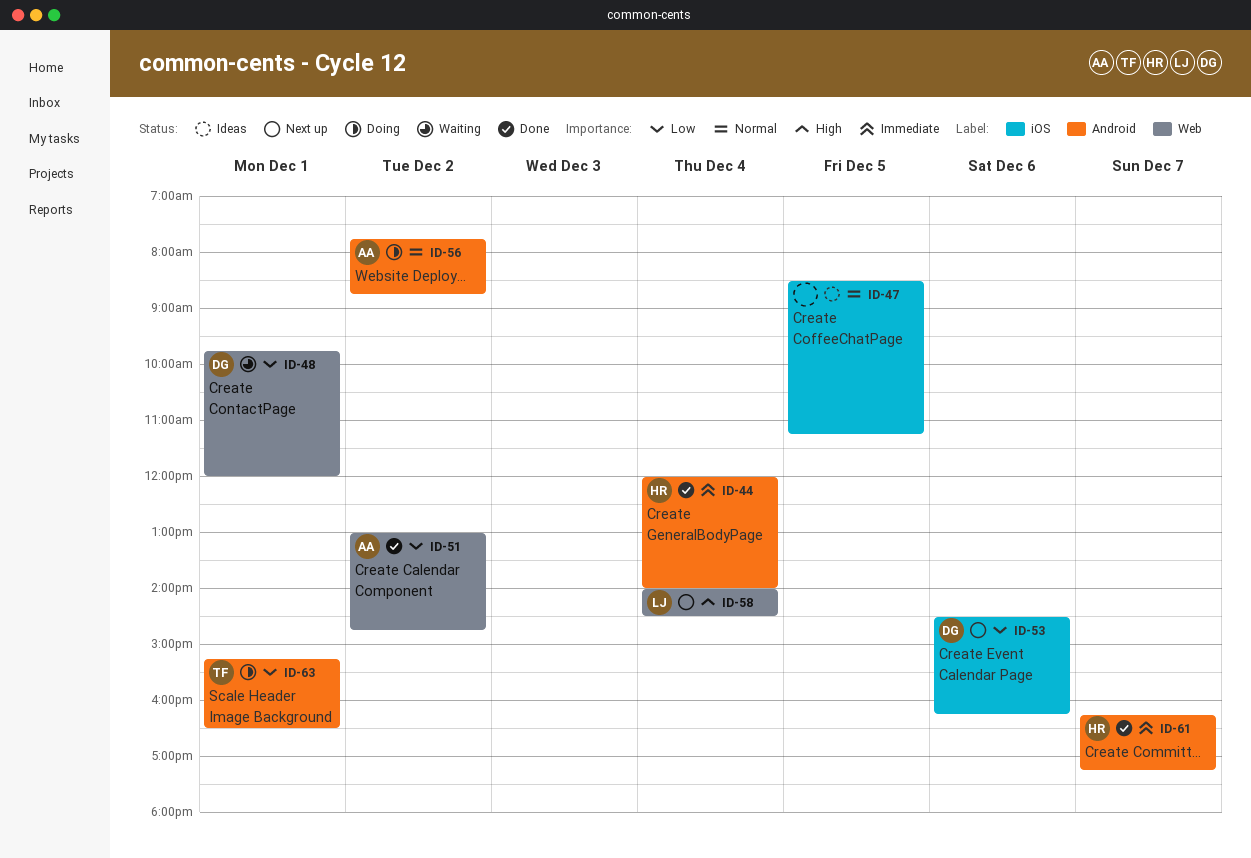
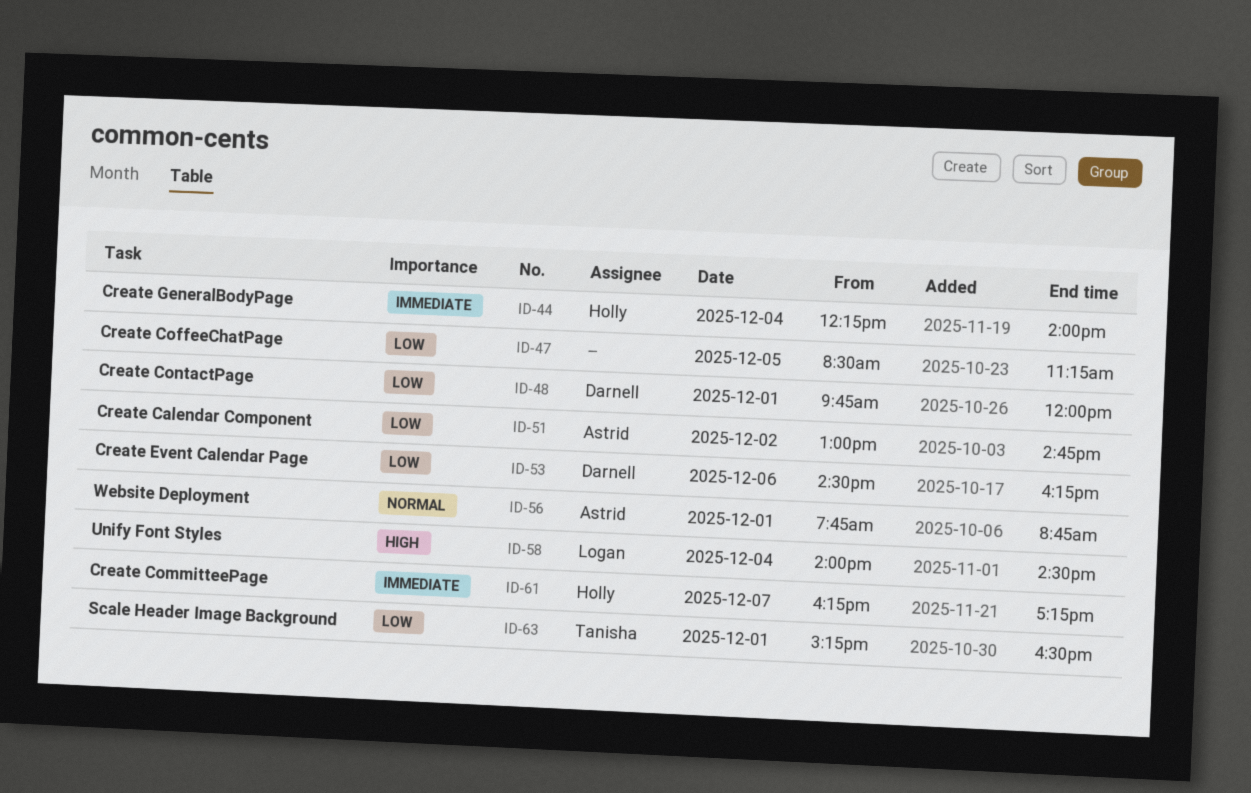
ID-44, begins: 12:00 -> 12:15
ID-47, priority: Normal -> Low
ID-56, day: Dec 2 -> Dec 1

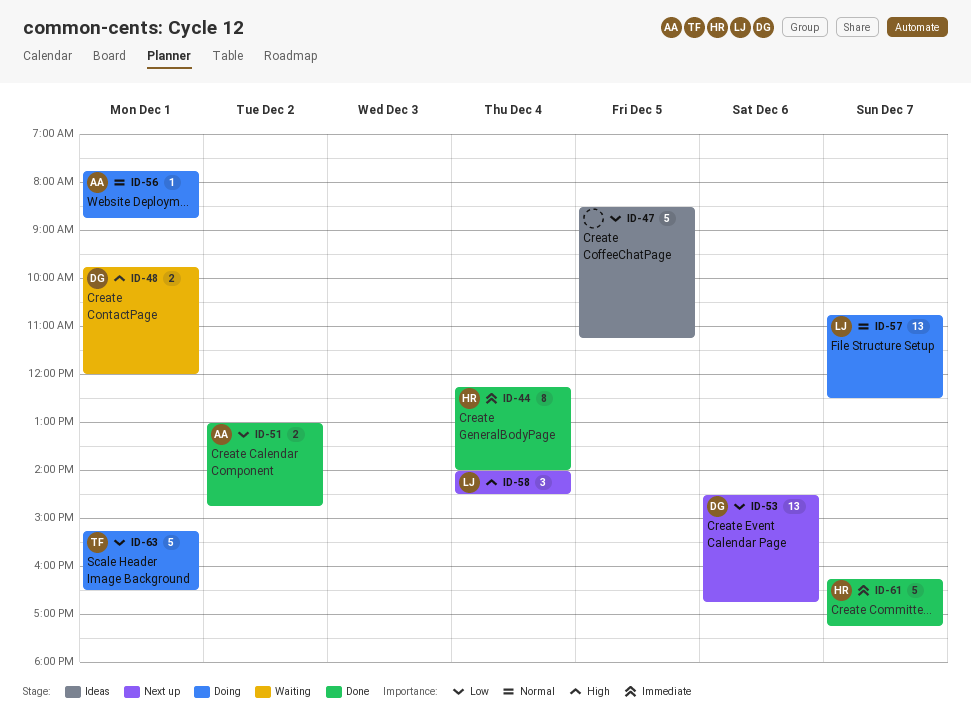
ID-48, priority: Low -> High
ID-53, ends: 16:15 -> 16:45
ID-57: none -> present

